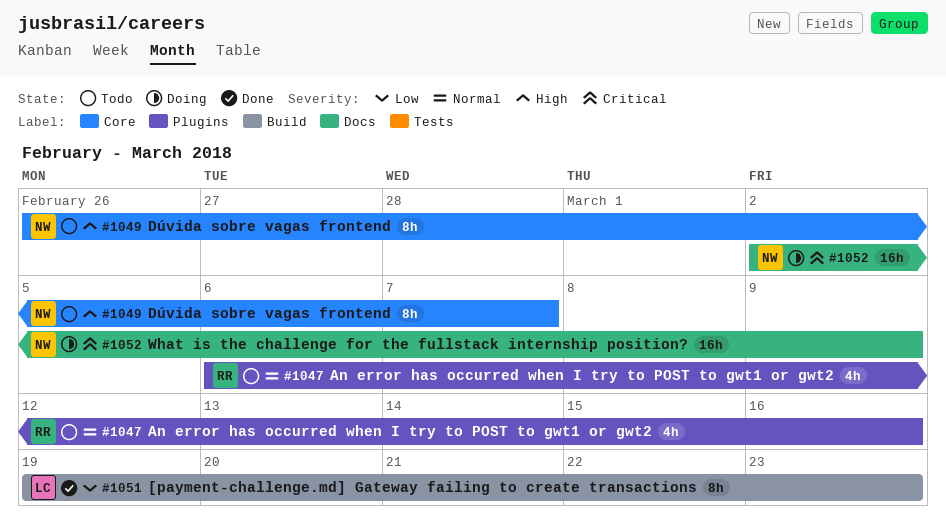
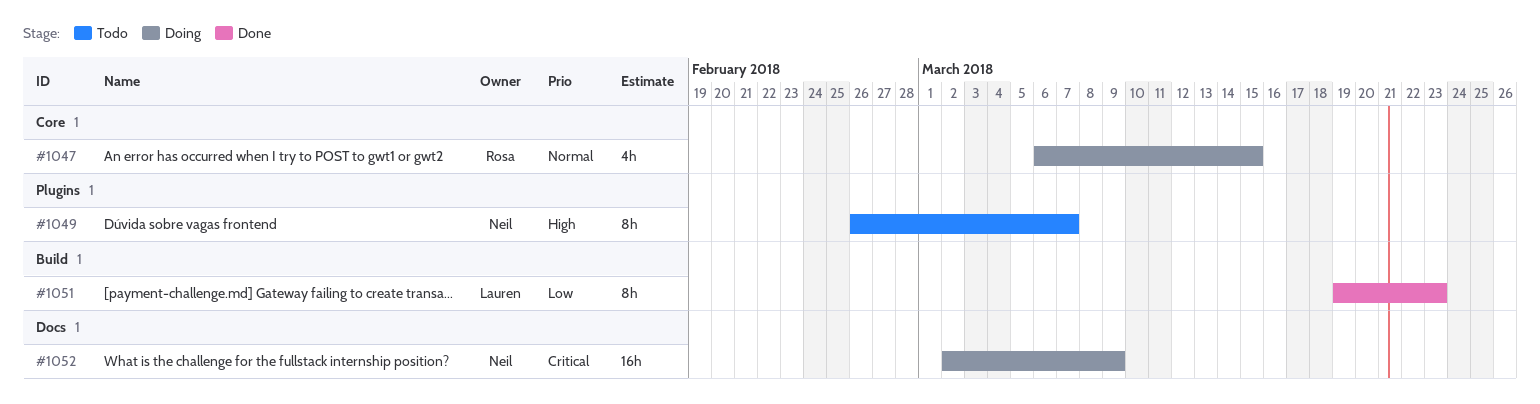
#1047, status: Todo -> Doing
#1047, label: Plugins -> Core
#1047, due: Mar 16 -> Mar 15
#1049, label: Core -> Plugins

